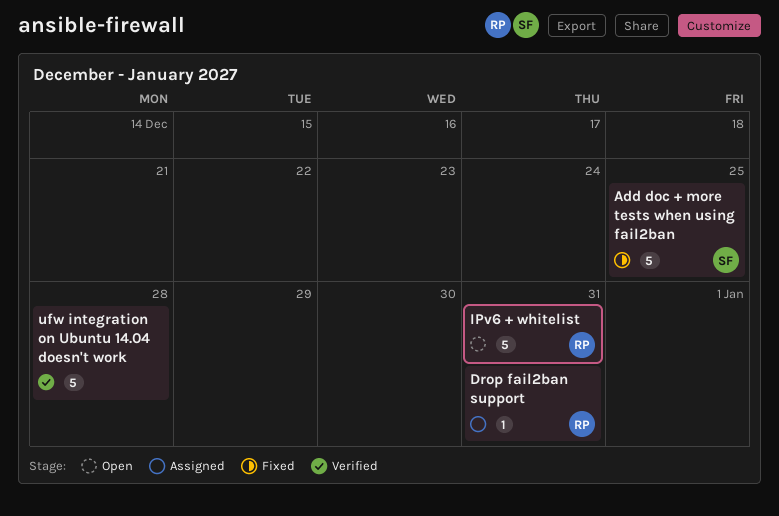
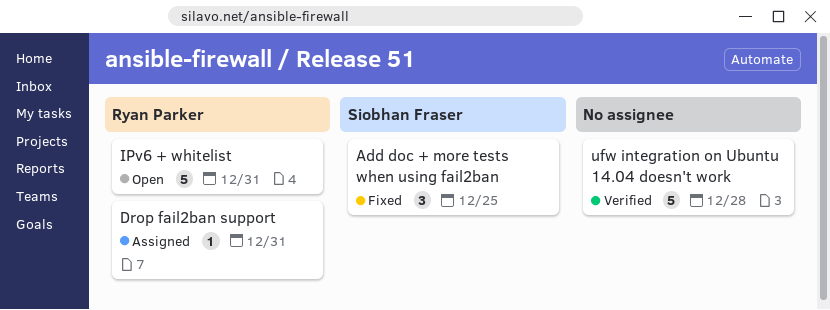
Add doc + more tests when using fail2ban, estimate: 5 -> 3

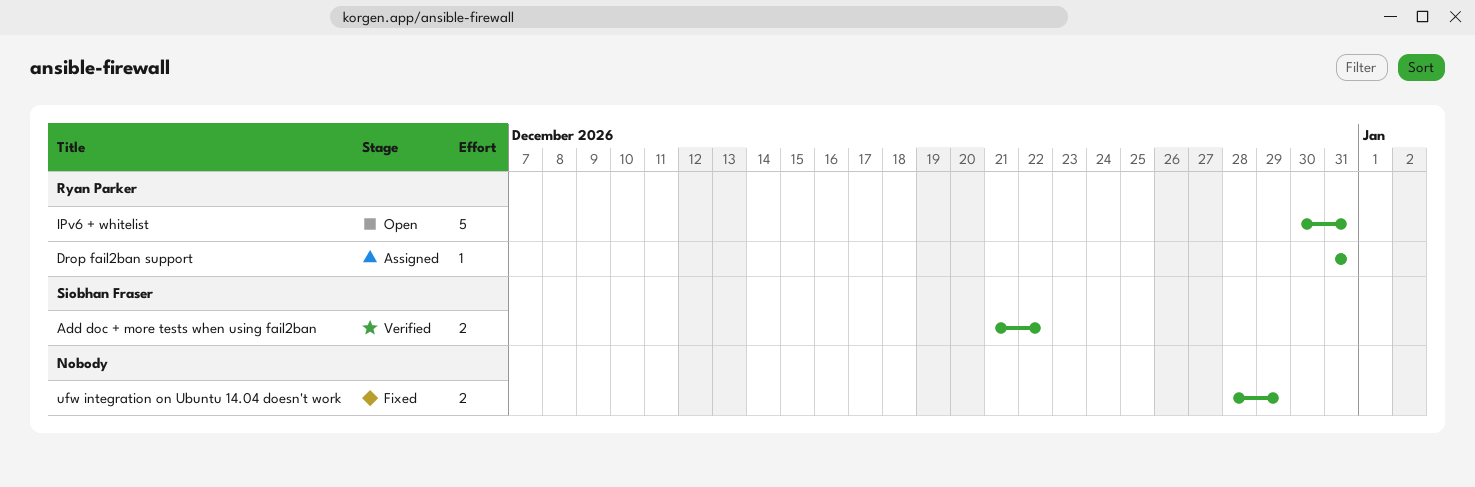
Add doc + more tests when using fail2ban, status: Fixed -> Verified
Add doc + more tests when using fail2ban, estimate: 3 -> 2
Add doc + more tests when using fail2ban, due: Dec 25 -> Dec 22
ufw integration on Ubuntu 14.04 doesn't work, status: Verified -> Fixed
ufw integration on Ubuntu 14.04 doesn't work, estimate: 5 -> 2
ufw integration on Ubuntu 14.04 doesn't work, due: Dec 28 -> Dec 29

